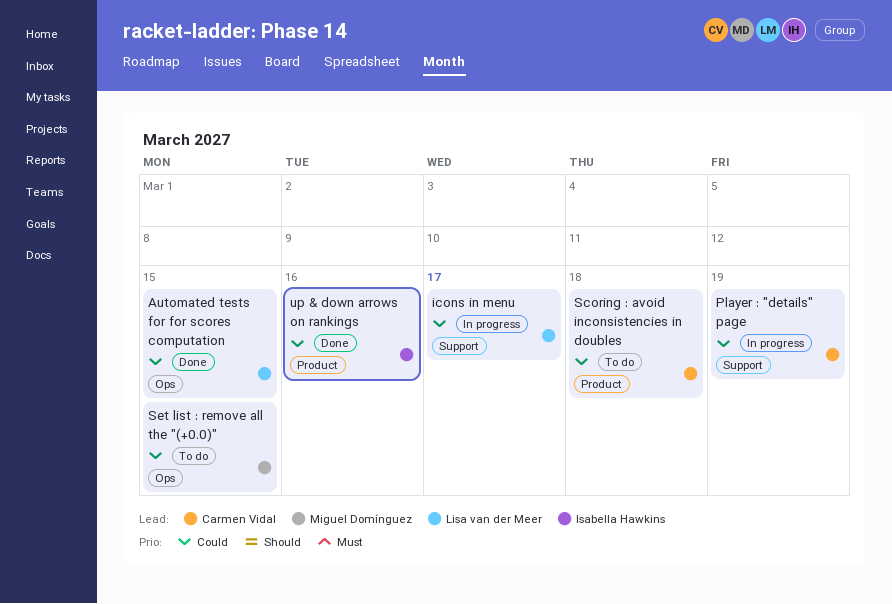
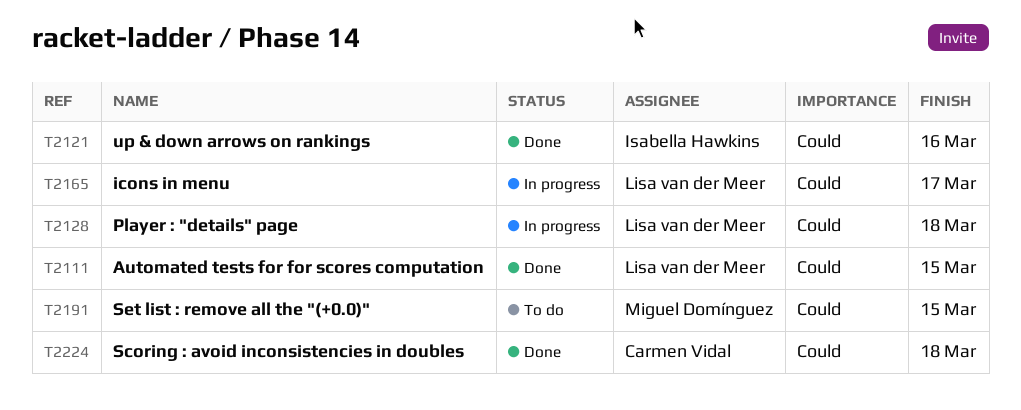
Player : "details" page, owner: Carmen Vidal -> Lisa van der Meer
Player : "details" page, due: Mar 19 -> Mar 18
Scoring : avoid inconsistencies in doubles, status: To do -> Done

